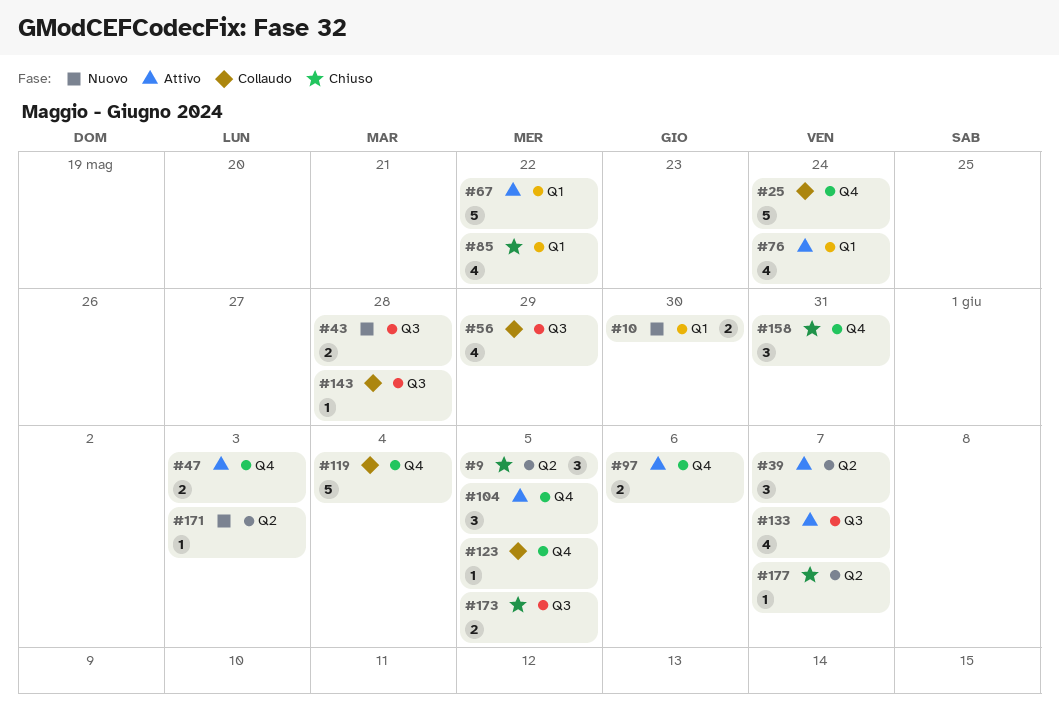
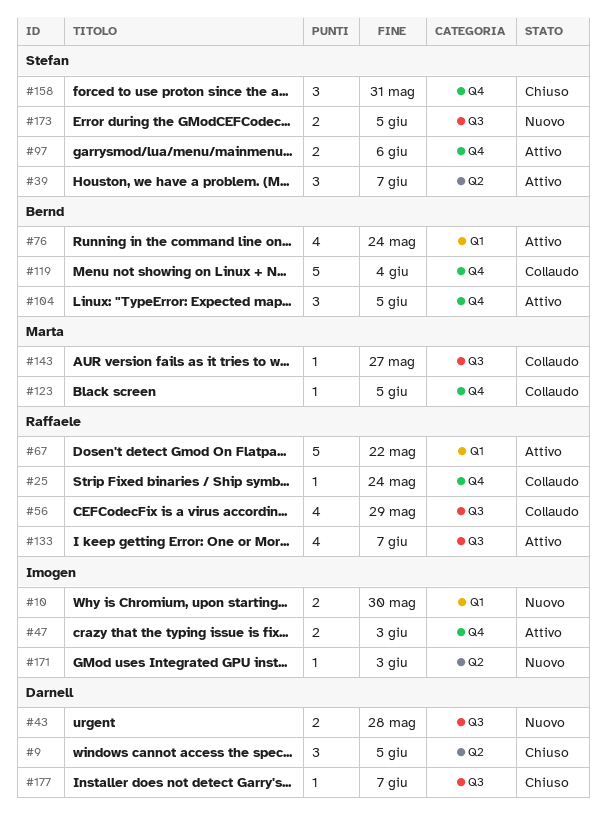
#25, estimate: 5 -> 1
#85: present -> none
#143, due: May 28 -> May 27
#173, status: Chiuso -> Nuovo
#177, label: Q2 -> Q3

